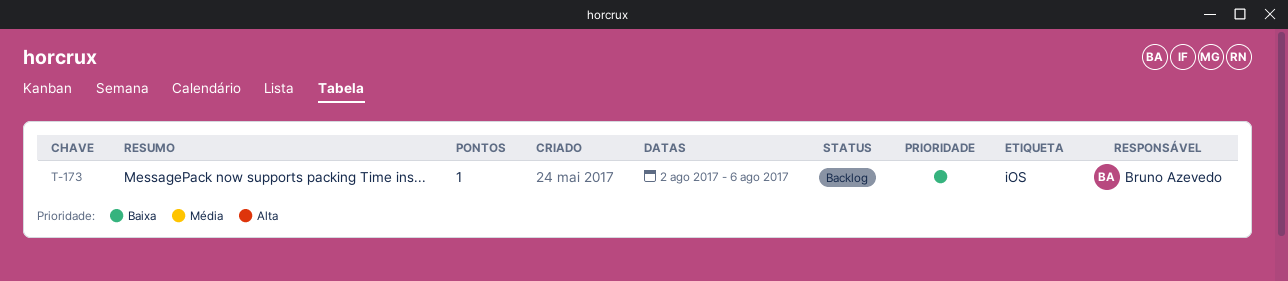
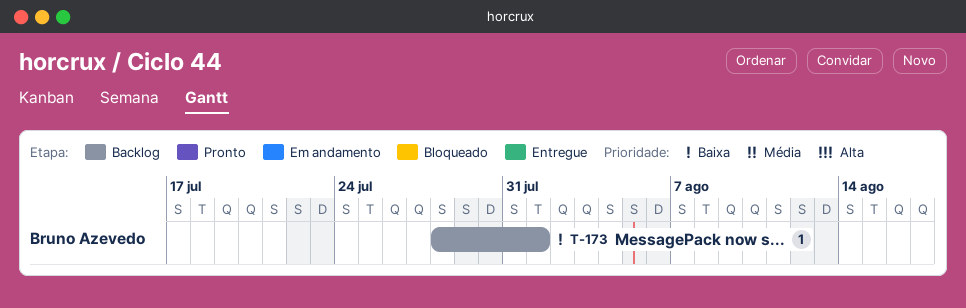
T-173, start: Aug 2 -> Jul 28
T-173, due: Aug 6 -> Aug 1

